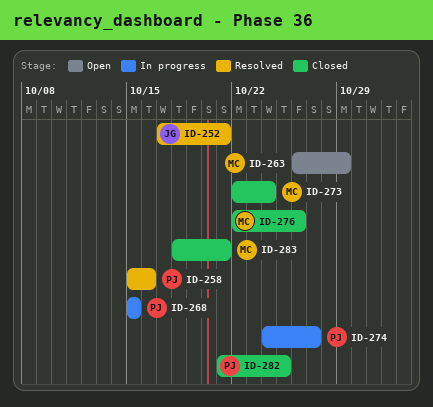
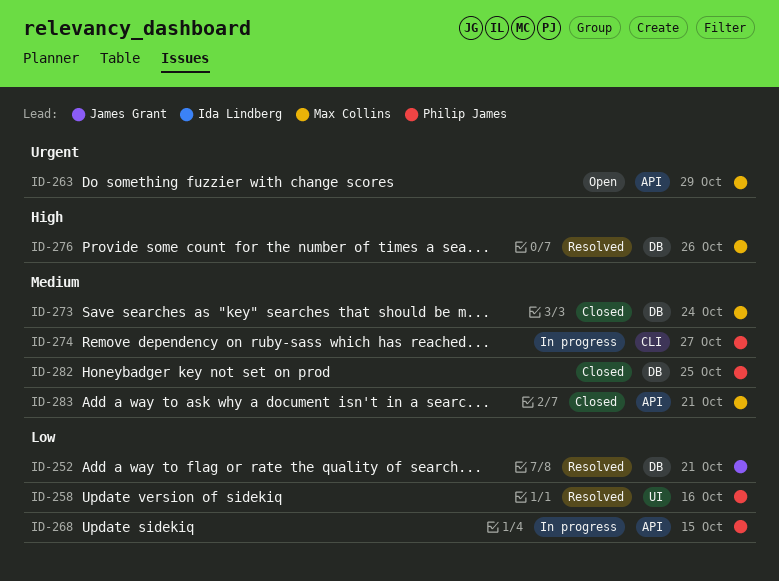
ID-276, status: Closed -> Resolved

